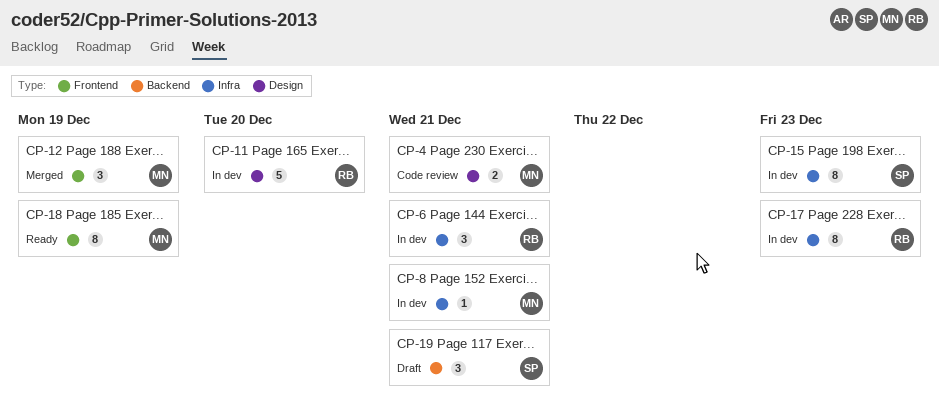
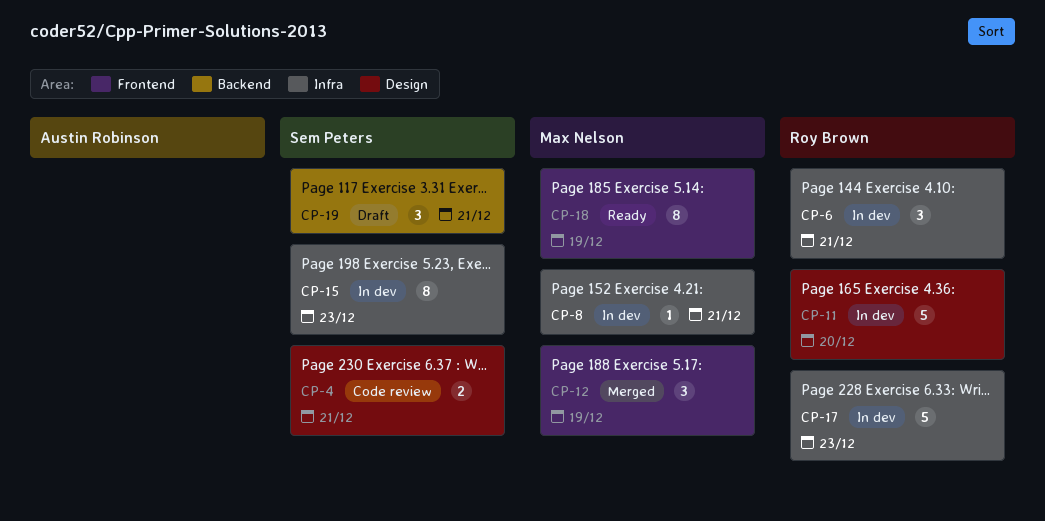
CP-4, owner: Max Nelson -> Sem Peters
CP-17, estimate: 8 -> 5

